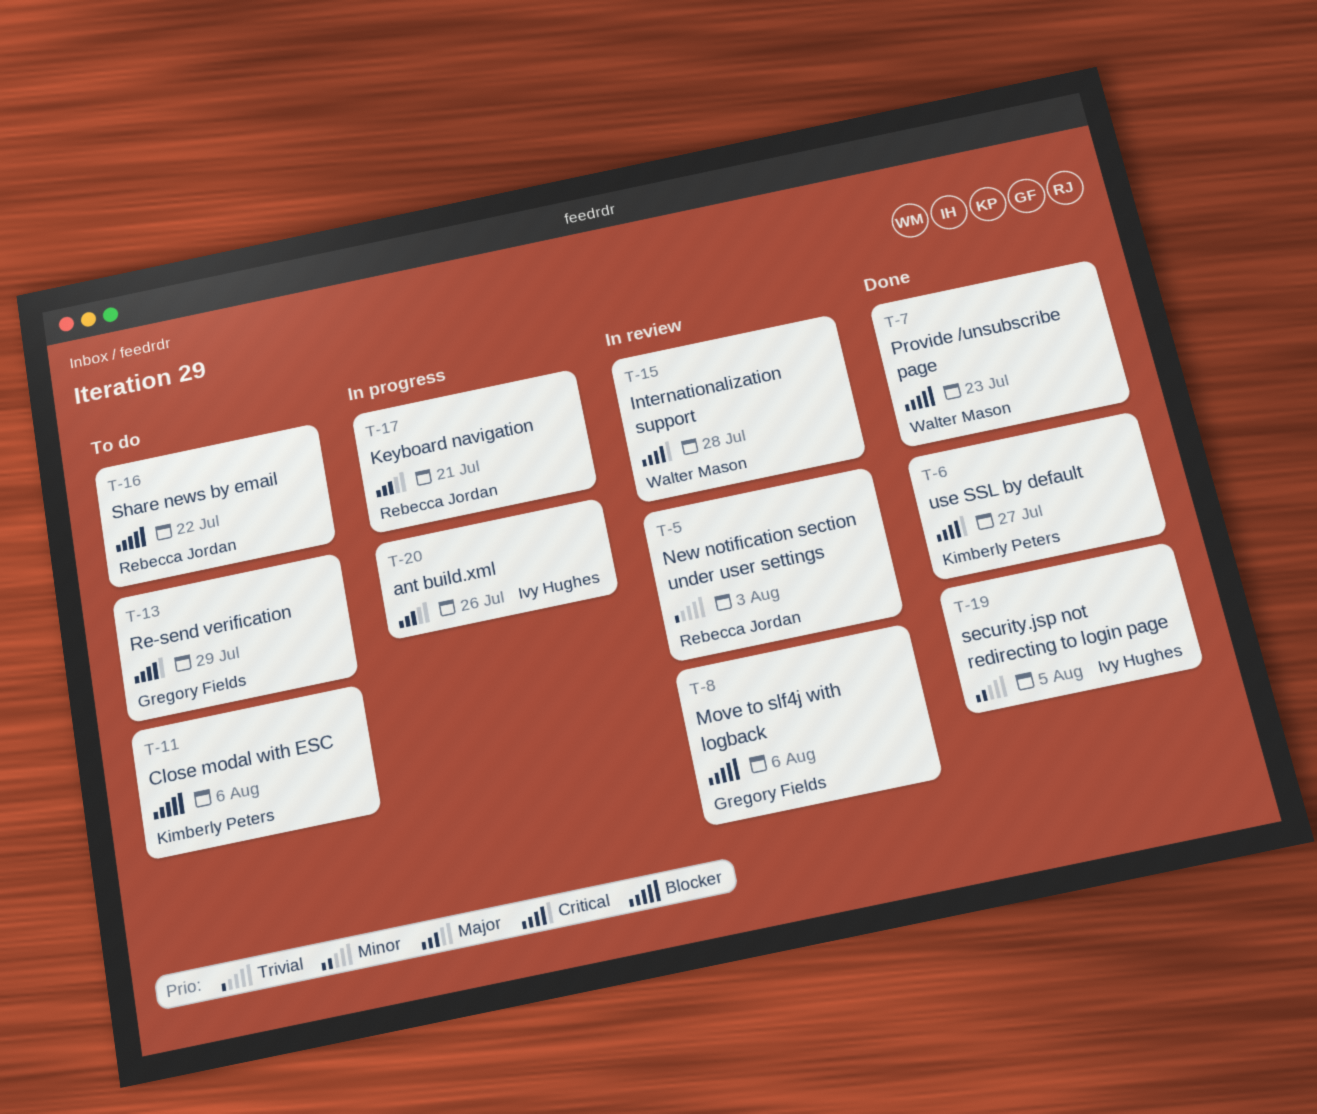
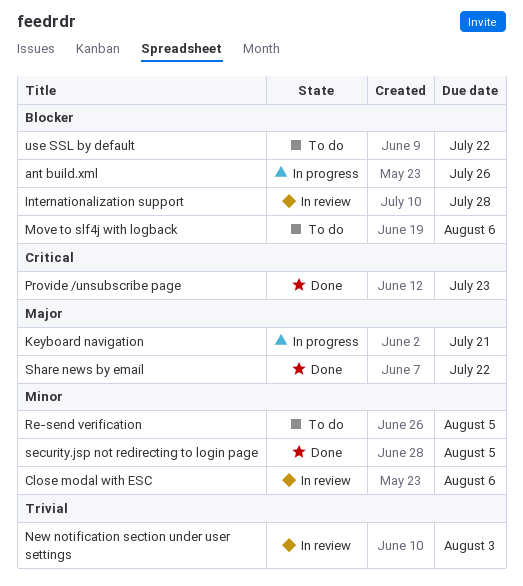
ant build.xml, priority: Major -> Blocker
Close modal with ESC, status: To do -> In review
Close modal with ESC, priority: Blocker -> Minor
Internationalization support, priority: Critical -> Blocker
Move to slf4j with logback, status: In review -> To do
Provide /unsubscribe page, priority: Blocker -> Critical
Re-send verification, priority: Critical -> Minor
Re-send verification, due: Jul 29 -> Aug 5
Share news by email, status: To do -> Done
Share news by email, priority: Blocker -> Major
use SSL by default, status: Done -> To do
use SSL by default, priority: Critical -> Blocker
use SSL by default, due: Jul 27 -> Jul 22

